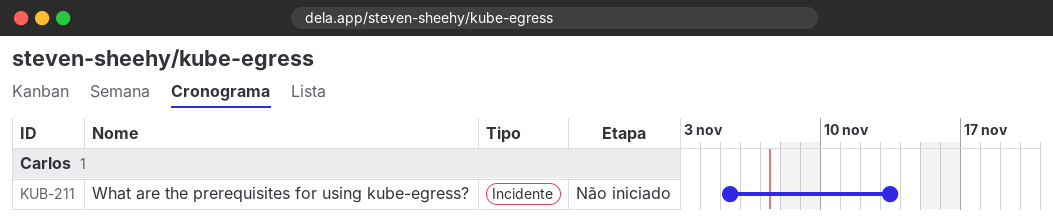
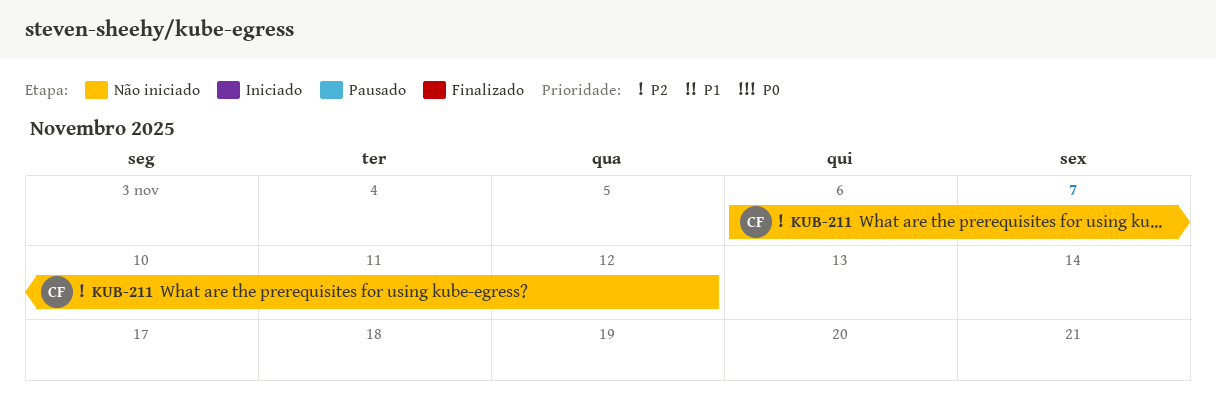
KUB-211, start: Nov 5 -> Nov 6
KUB-211, due: Nov 13 -> Nov 12

